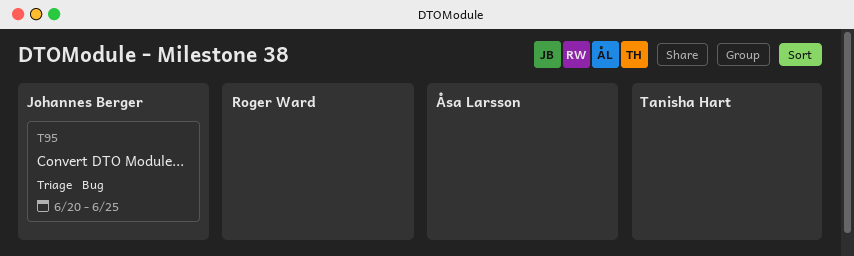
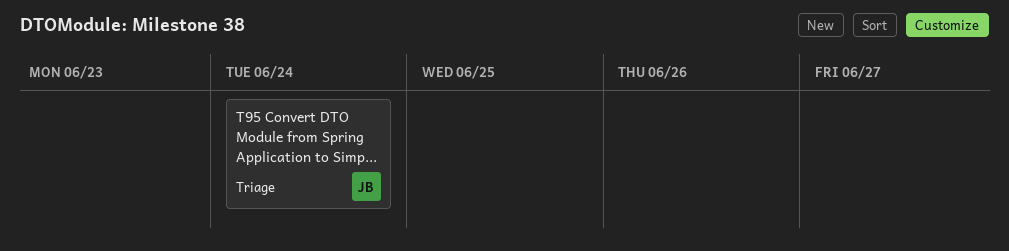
T95, due: Jun 25 -> Jun 24

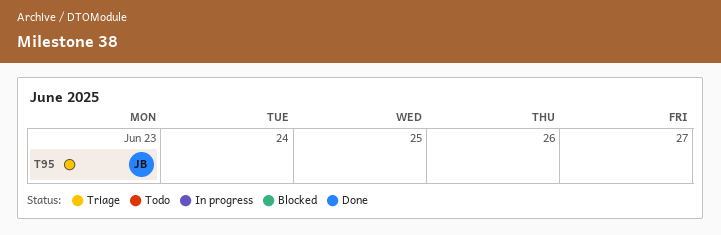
T95, due: Jun 24 -> Jun 23

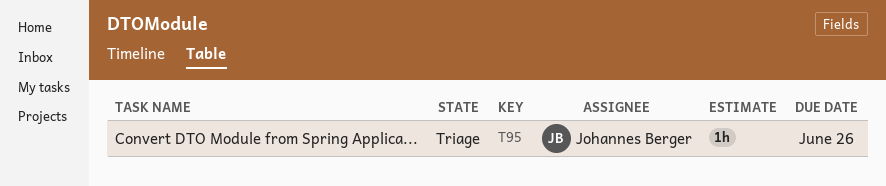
T95, due: Jun 23 -> Jun 26

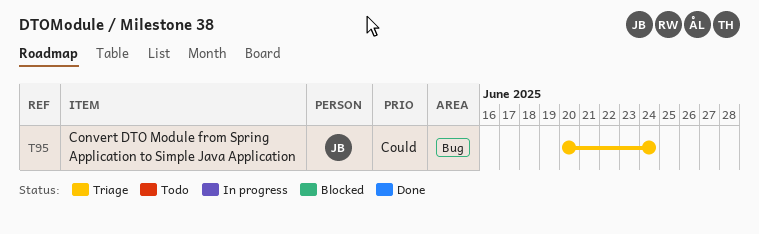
T95, due: Jun 26 -> Jun 24

